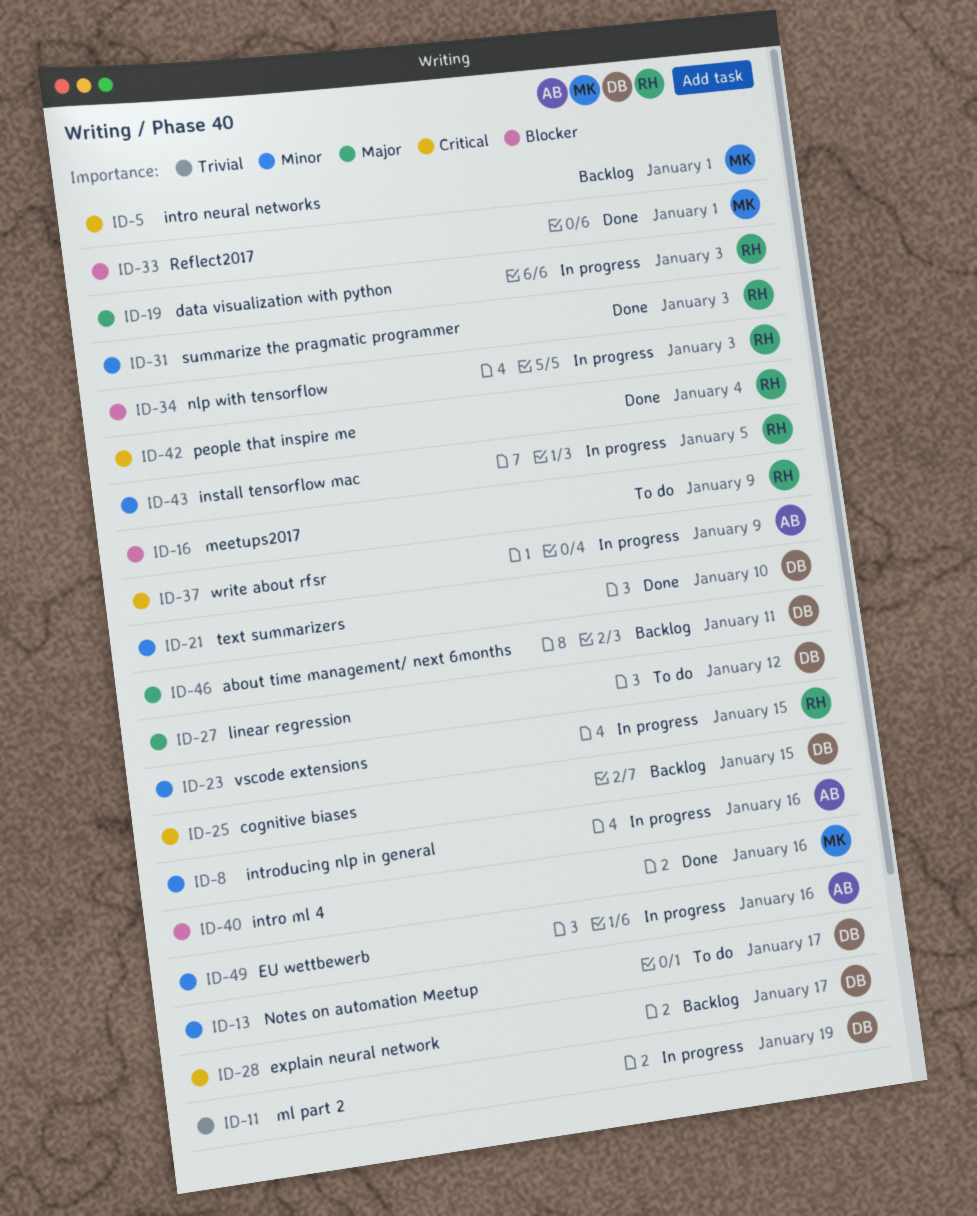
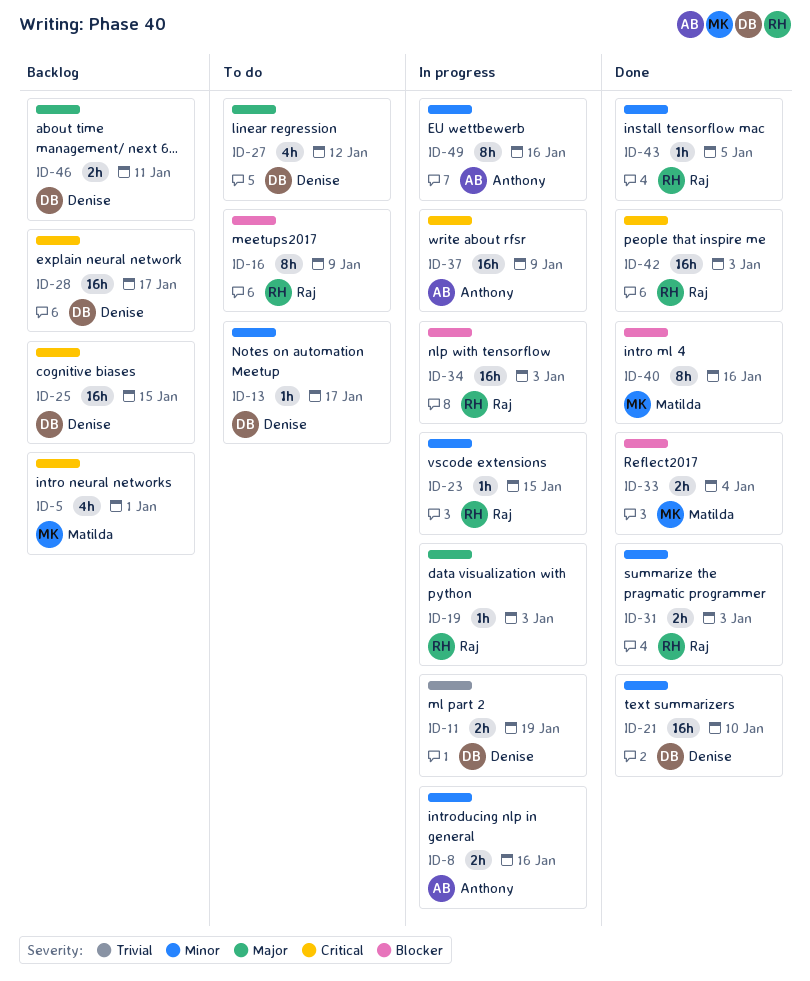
ID-33, due: Jan 1 -> Jan 4
ID-42, due: Jan 4 -> Jan 3
ID-43, status: In progress -> Done

